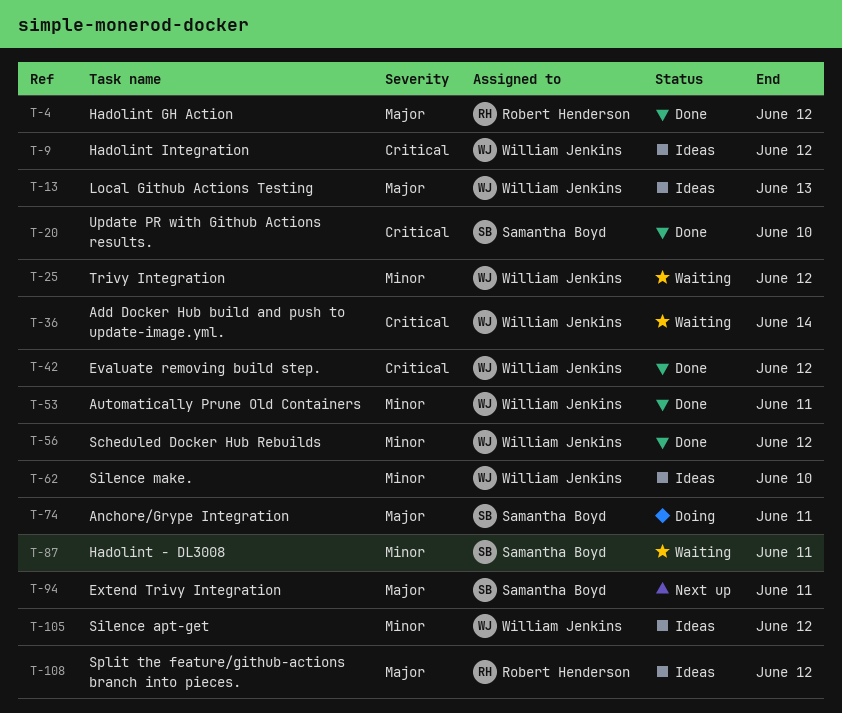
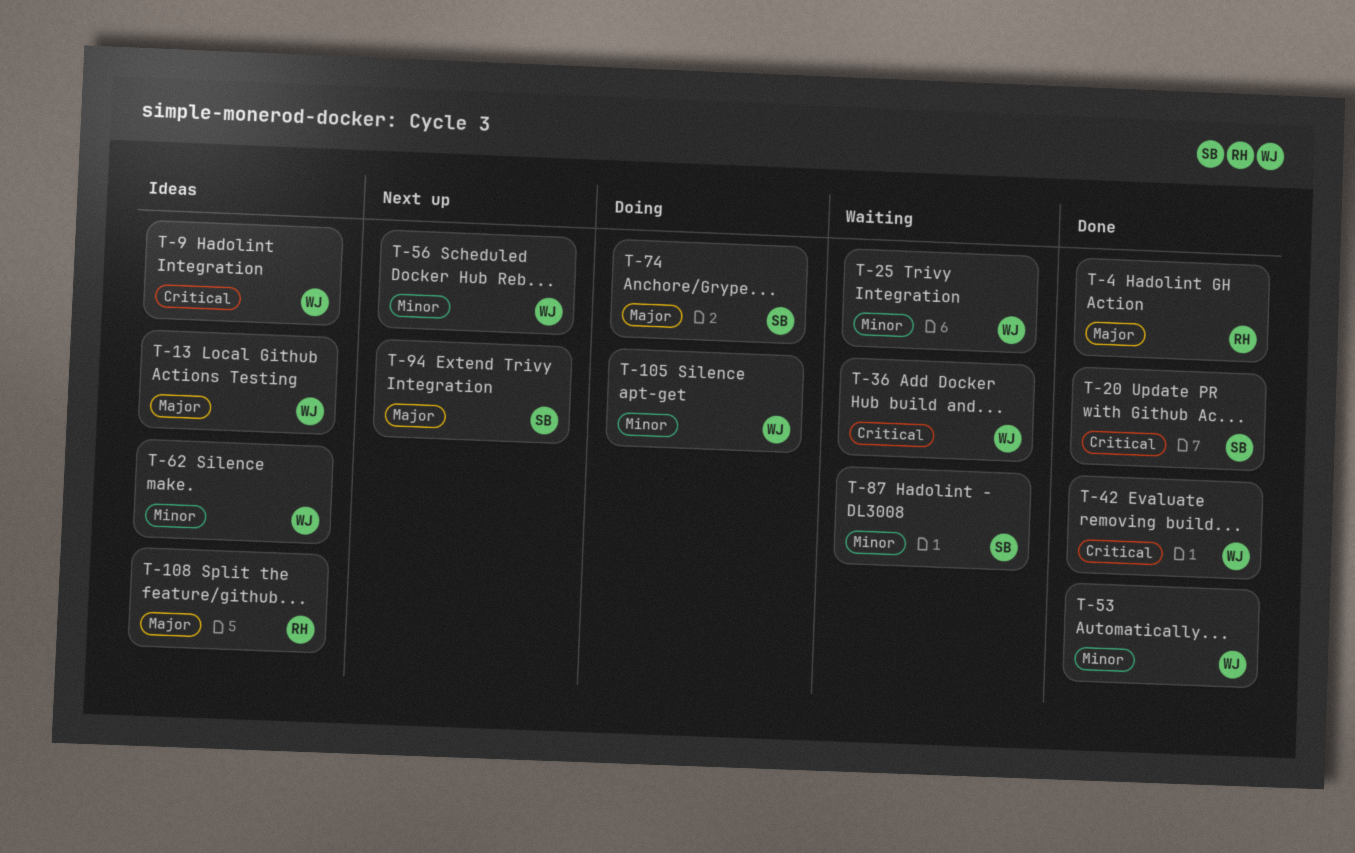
T-56, status: Done -> Next up
T-105, status: Ideas -> Doing

